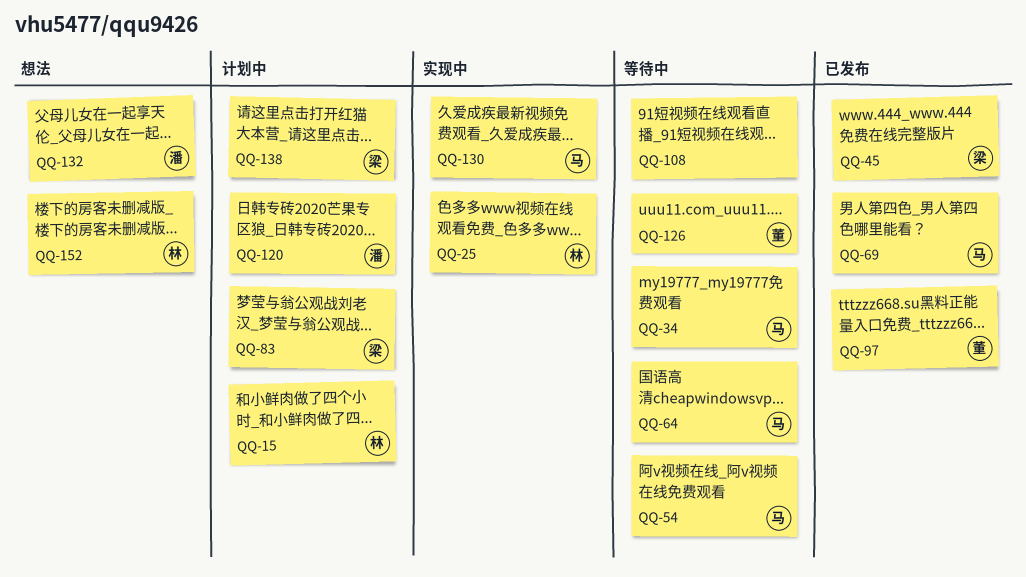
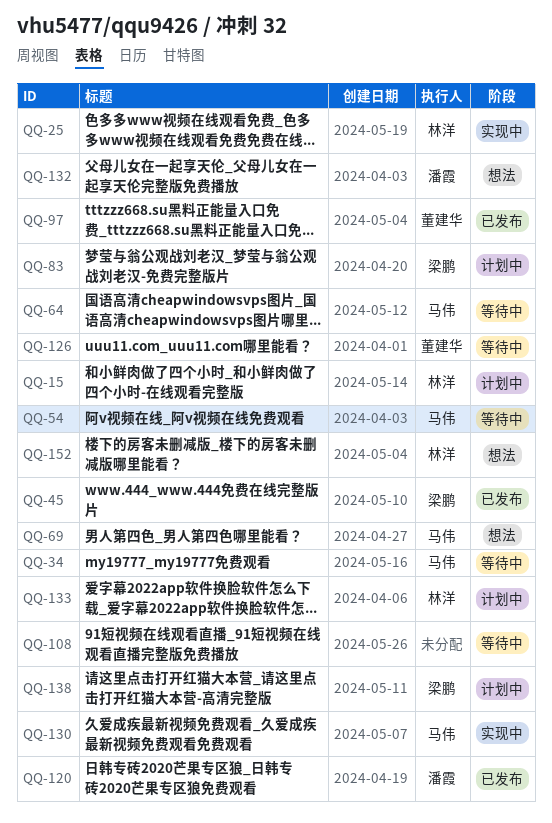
QQ-69, status: 已发布 -> 想法
QQ-120, status: 计划中 -> 已发布
QQ-133: none -> present

